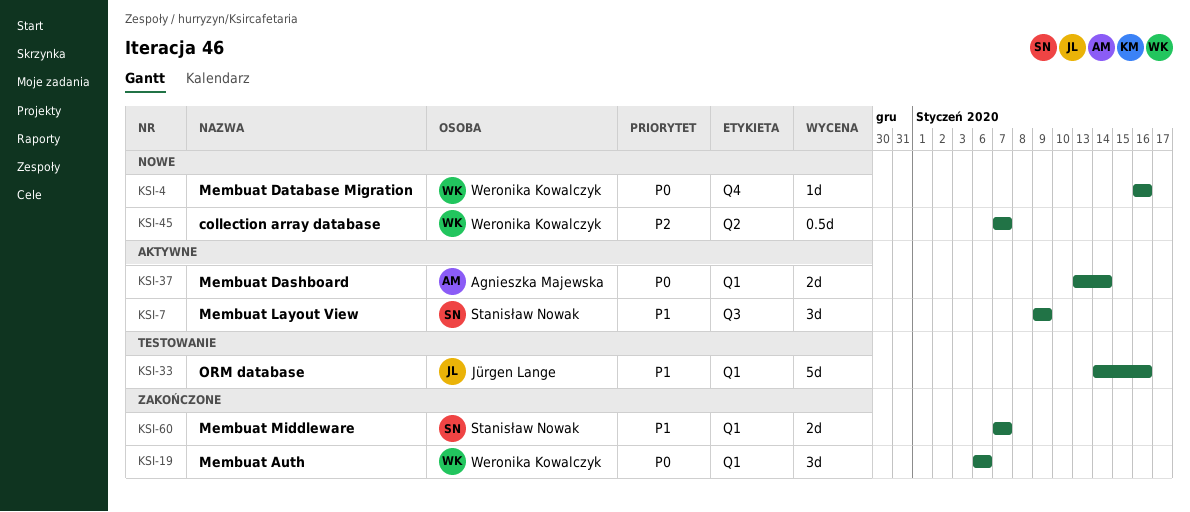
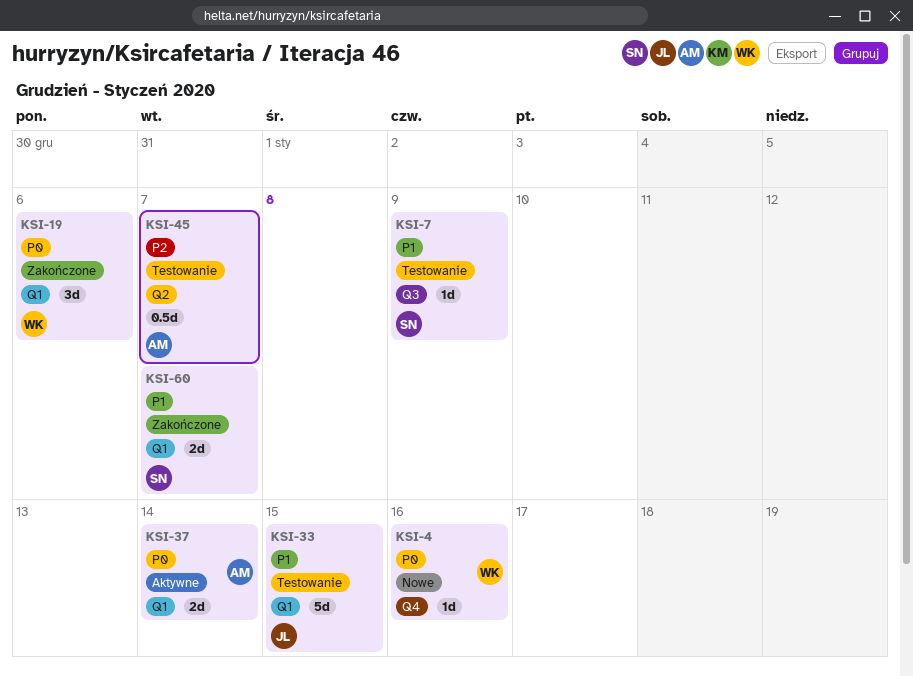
KSI-7, status: Aktywne -> Testowanie
KSI-7, estimate: 3d -> 1d
KSI-33, due: Jan 16 -> Jan 15
KSI-45, status: Nowe -> Testowanie
KSI-45, owner: Weronika Kowalczyk -> Agnieszka Majewska

